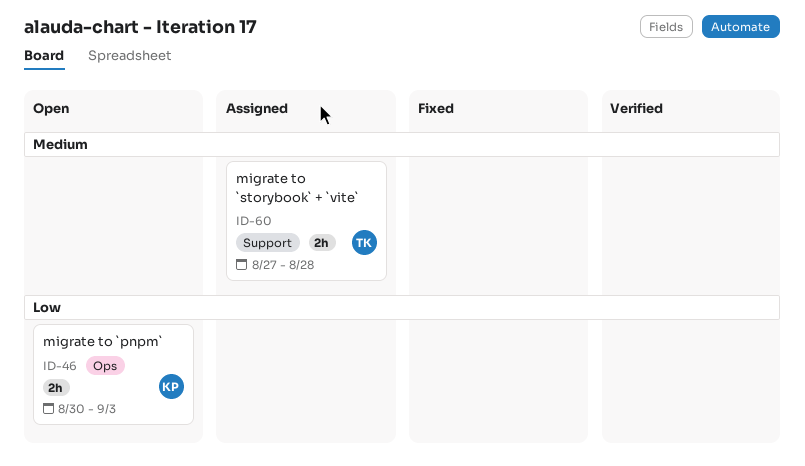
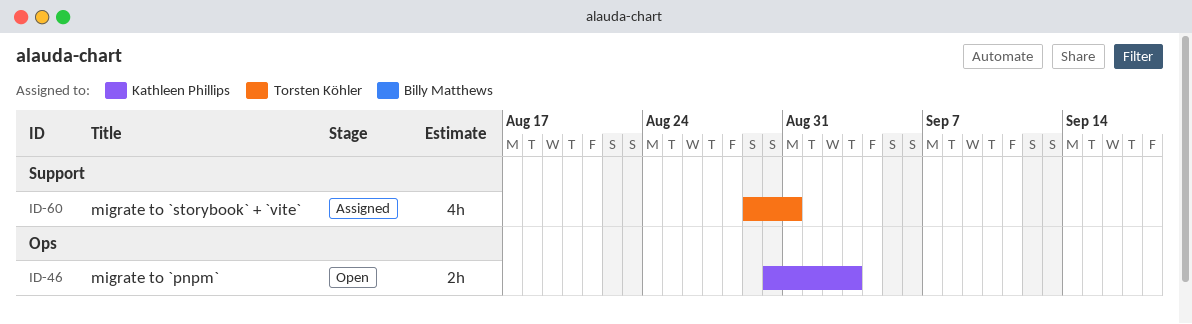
ID-60, estimate: 2h -> 4h
ID-60, start: Aug 27 -> Aug 29
ID-60, due: Aug 28 -> Aug 31

